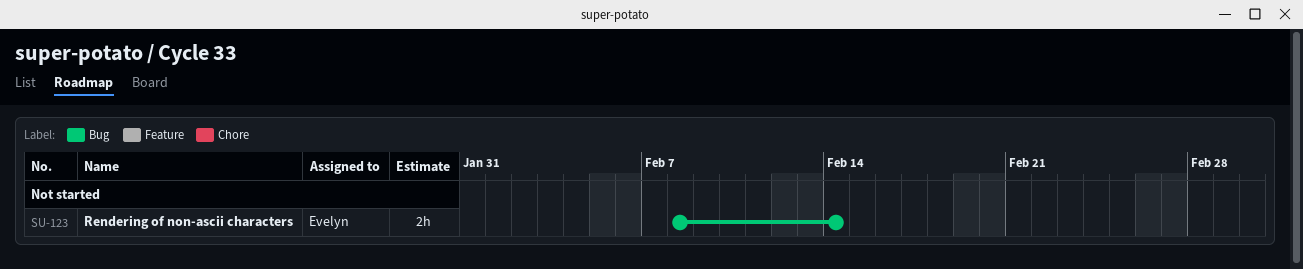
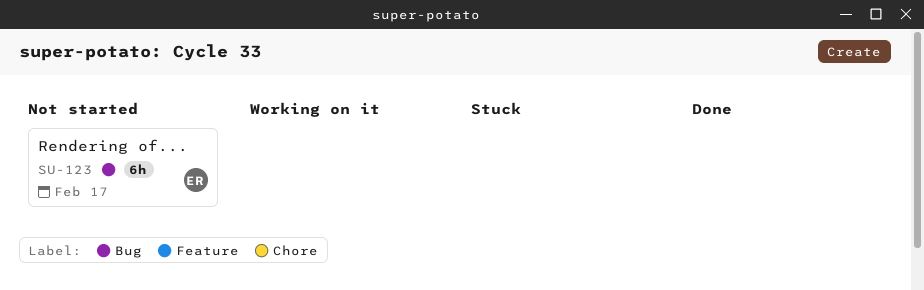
SU-123, estimate: 2h -> 6h
SU-123, due: Feb 14 -> Feb 17

